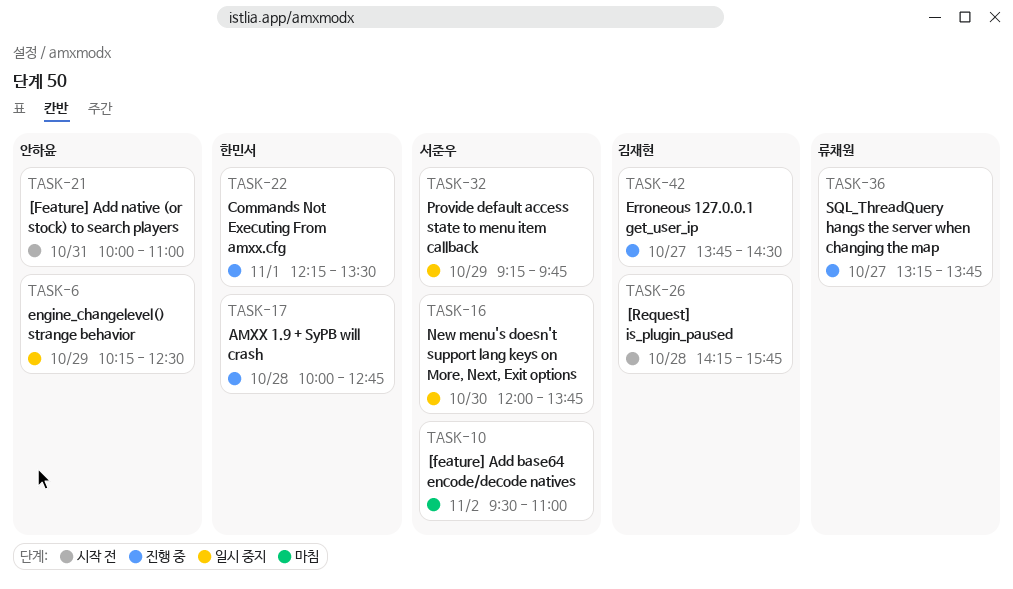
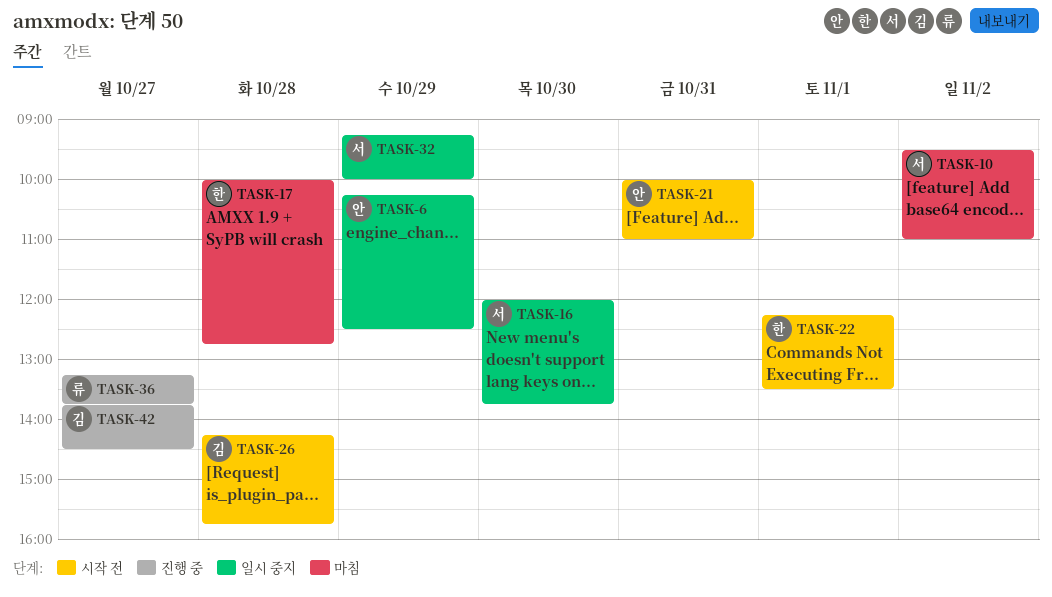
TASK-17, status: 진행 중 -> 마침
TASK-22, status: 진행 중 -> 시작 전
TASK-32, ends: 09:45 -> 10:00

